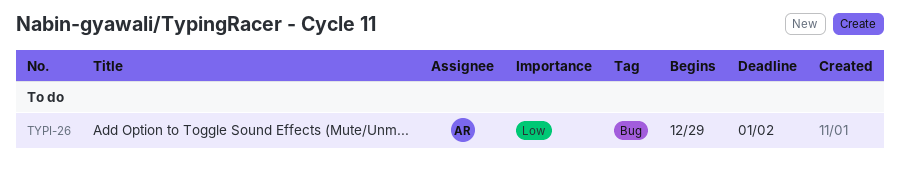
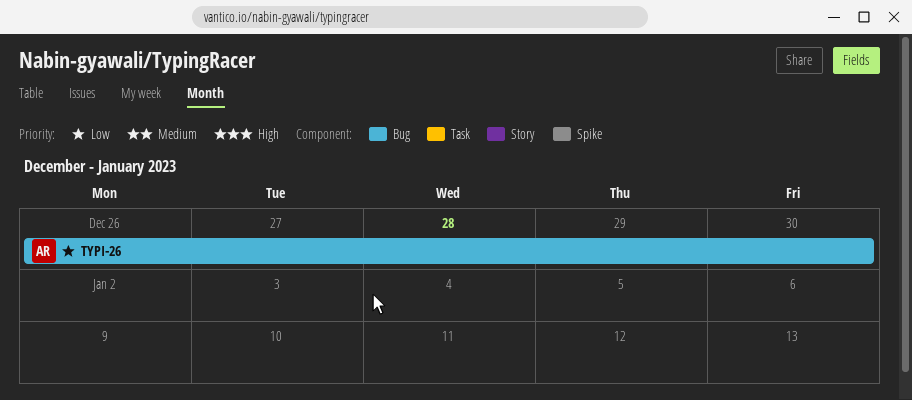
TYPI-26, start: Dec 29 -> Dec 26
TYPI-26, due: Jan 2 -> Dec 30

